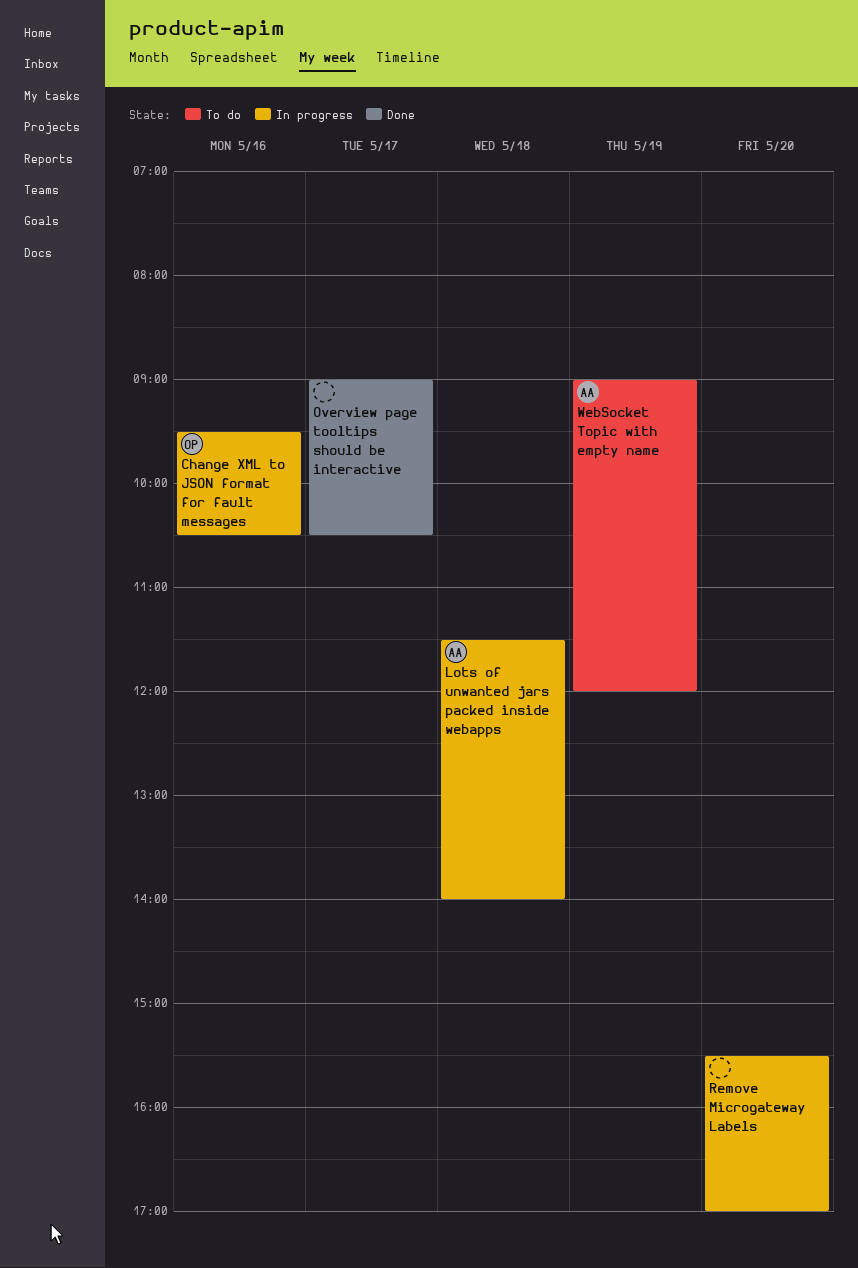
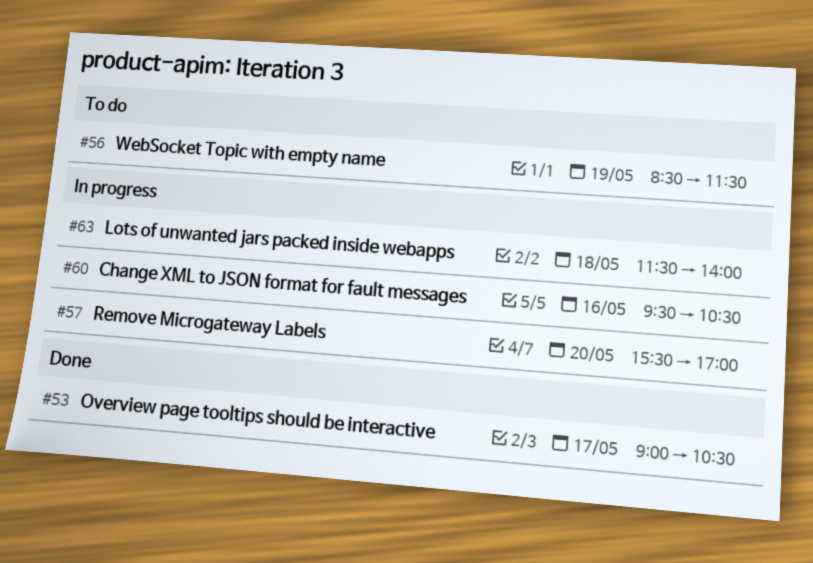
WebSocket Topic with empty name, begins: 09:00 -> 08:30
WebSocket Topic with empty name, ends: 12:00 -> 11:30

